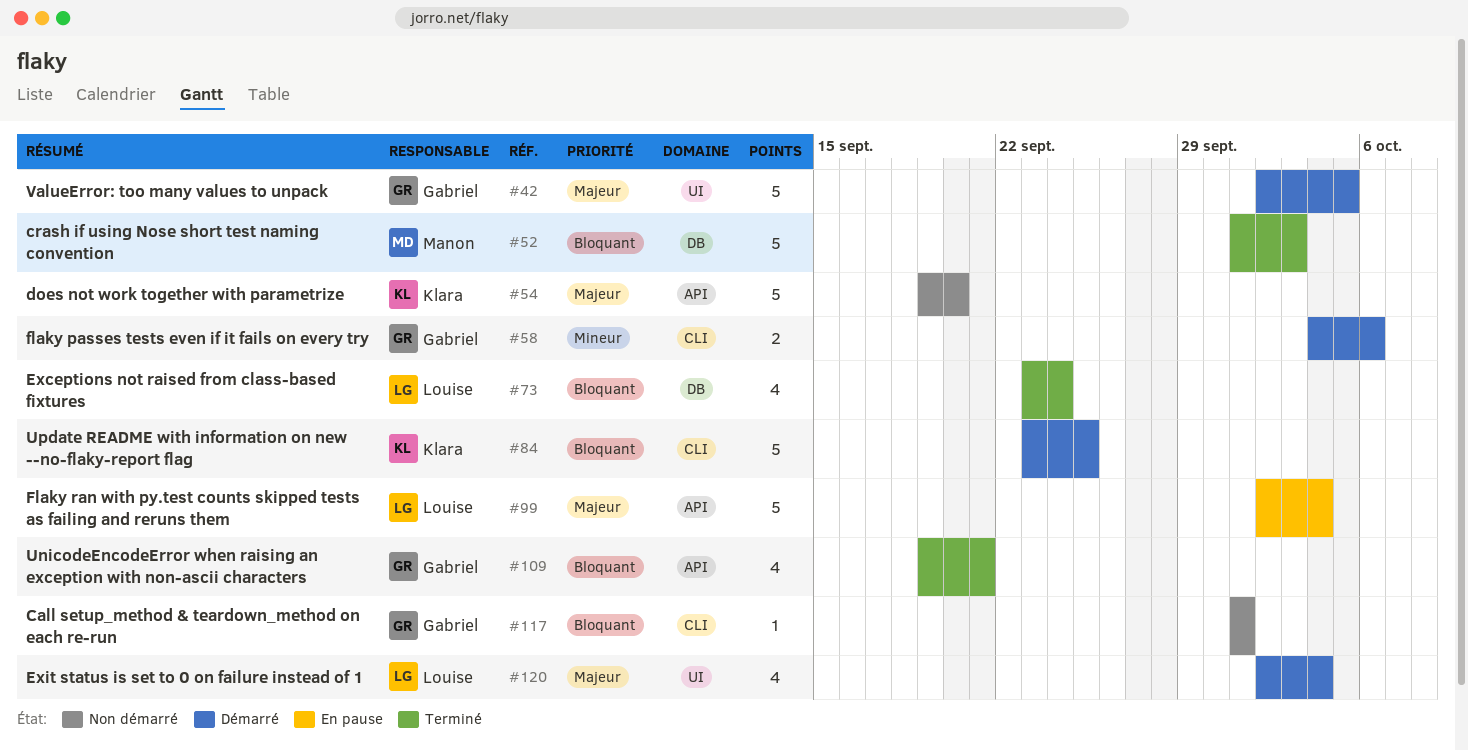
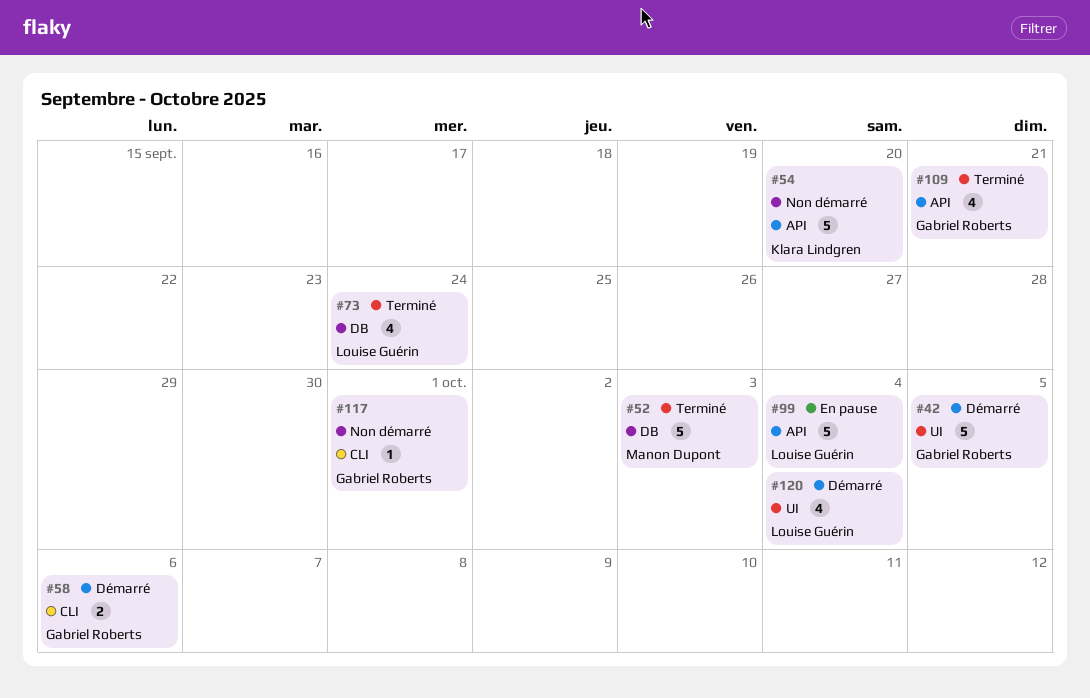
#84: present -> none

